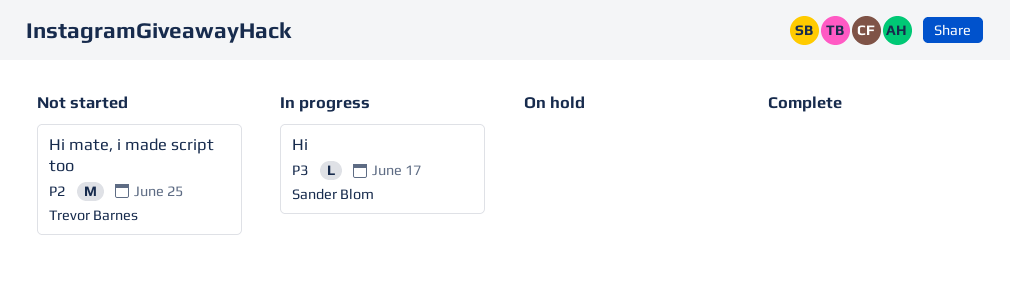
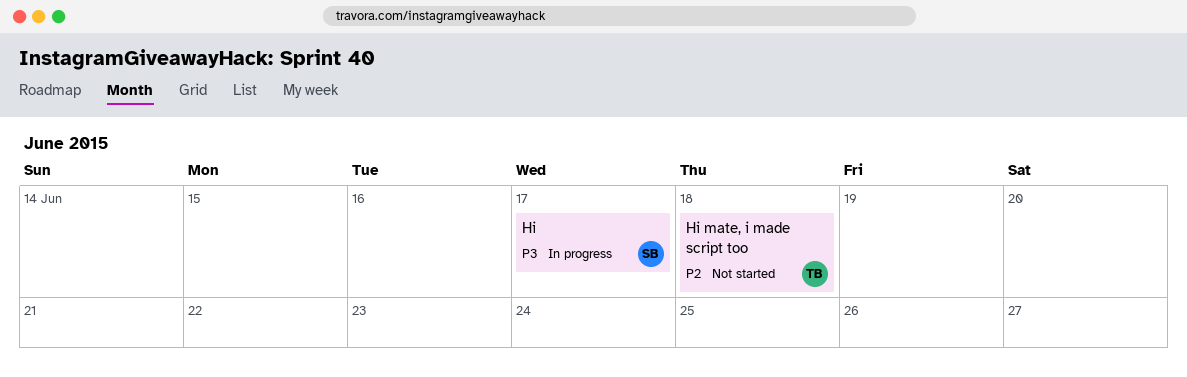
Hi mate, i made script too, due: Jun 25 -> Jun 18

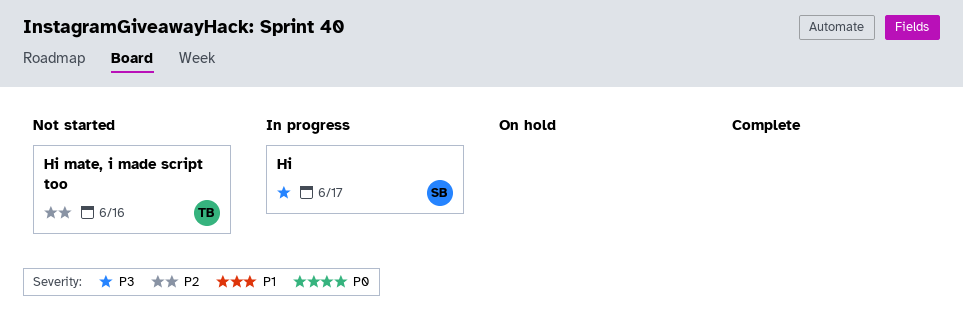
Hi mate, i made script too, due: Jun 18 -> Jun 16

